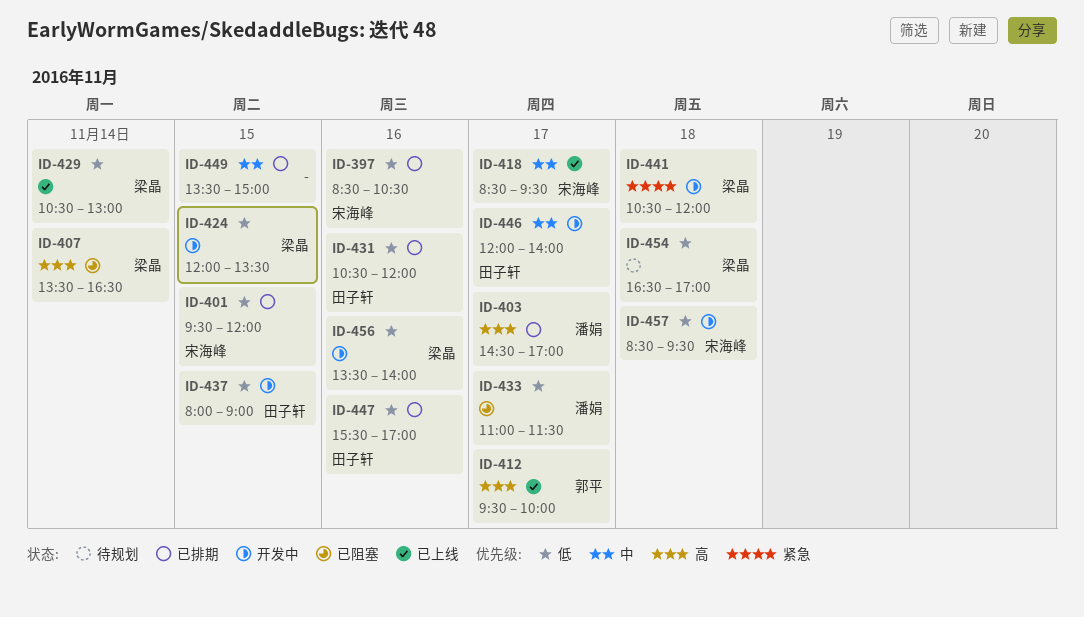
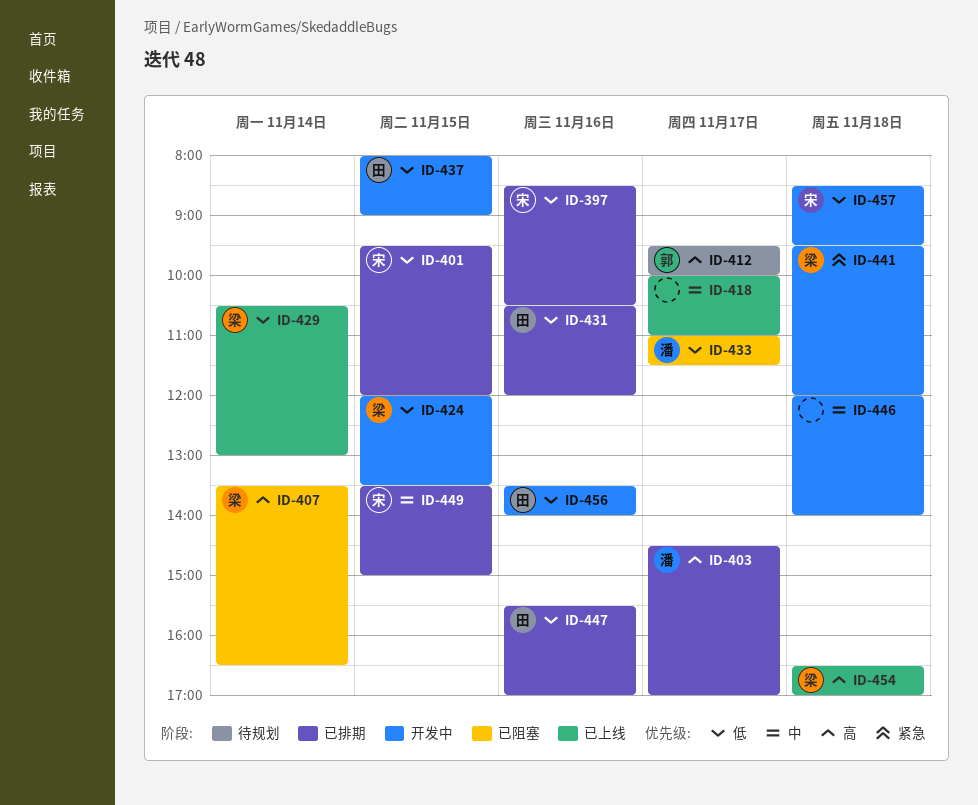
ID-412, status: 已上线 -> 待规划
ID-418, owner: 宋海峰 -> none
ID-418, begins: 08:30 -> 10:00
ID-418, ends: 09:30 -> 11:00
ID-441, begins: 10:30 -> 09:30
ID-446, owner: 田子轩 -> none
ID-446, day: Nov 17 -> Nov 18
ID-449, owner: none -> 宋海峰
ID-454, status: 待规划 -> 已上线
ID-454, priority: 低 -> 高
ID-456, owner: 梁晶 -> 田子轩

